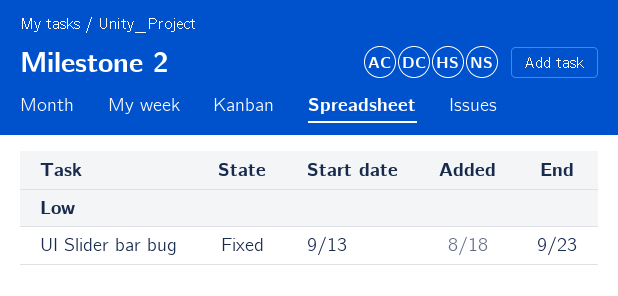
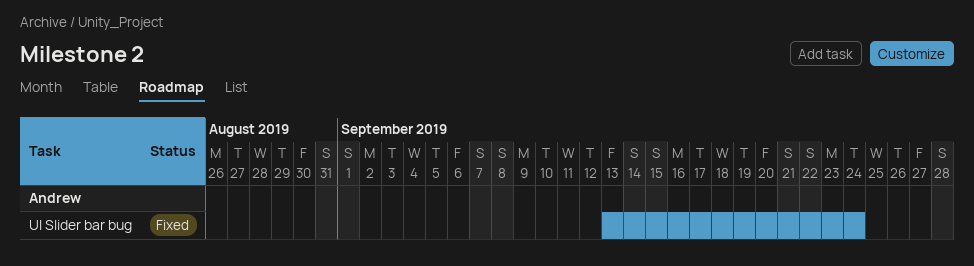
UI Slider bar bug, due: Sep 23 -> Sep 24

